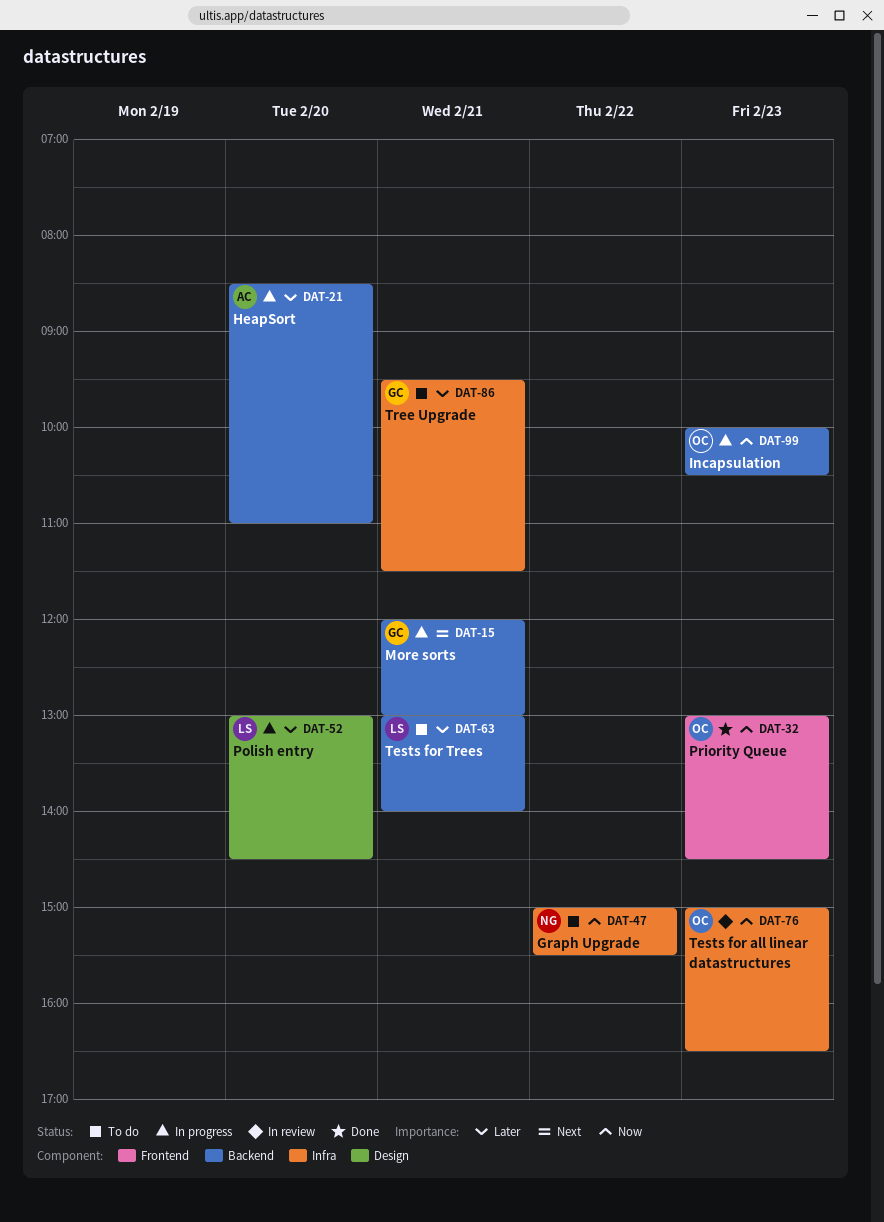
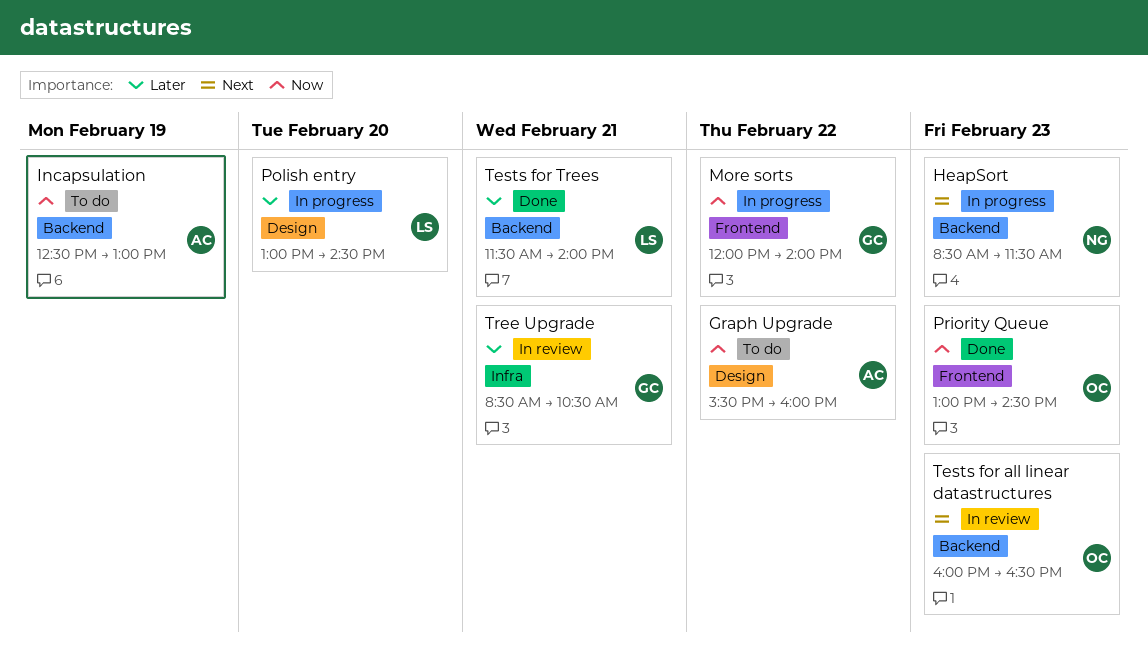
Graph Upgrade, owner: NG -> AC
Graph Upgrade, label: Infra -> Design
Graph Upgrade, begins: 15:00 -> 15:30
Graph Upgrade, ends: 15:30 -> 16:00
HeapSort, owner: AC -> NG
HeapSort, priority: Later -> Next
HeapSort, day: Feb 20 -> Feb 23
HeapSort, ends: 11:00 -> 11:30
Incapsulation, status: In progress -> To do
Incapsulation, owner: OC -> AC
Incapsulation, day: Feb 23 -> Feb 19
Incapsulation, begins: 10:00 -> 12:30
Incapsulation, ends: 10:30 -> 13:00
More sorts, priority: Next -> Now
More sorts, label: Backend -> Frontend
More sorts, day: Feb 21 -> Feb 22
More sorts, ends: 13:00 -> 14:00
Tests for all linear datastructures, priority: Now -> Next
Tests for all linear datastructures, label: Infra -> Backend
Tests for all linear datastructures, begins: 15:00 -> 16:00
Tests for Trees, status: To do -> Done
Tests for Trees, begins: 13:00 -> 11:30
Tree Upgrade, status: To do -> In review
Tree Upgrade, begins: 09:30 -> 08:30
Tree Upgrade, ends: 11:30 -> 10:30

